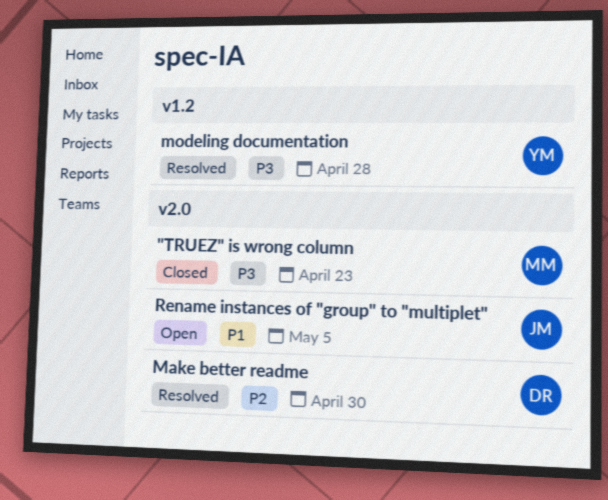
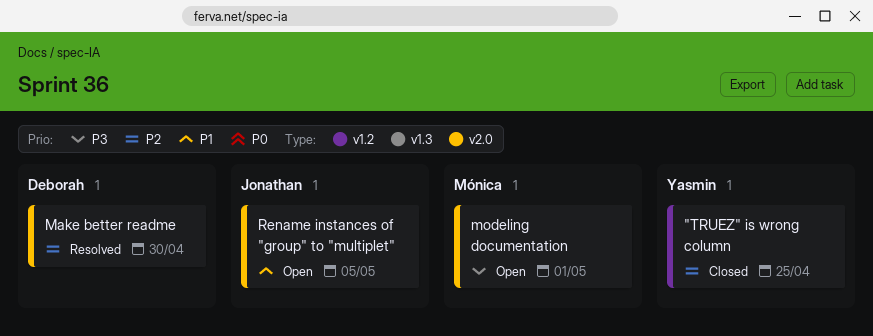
"TRUEZ" is wrong column, owner: Mónica -> Yasmin
"TRUEZ" is wrong column, priority: P3 -> P2
"TRUEZ" is wrong column, label: v2.0 -> v1.2
"TRUEZ" is wrong column, due: Apr 23 -> Apr 25
modeling documentation, status: Resolved -> Open
modeling documentation, owner: Yasmin -> Mónica
modeling documentation, label: v1.2 -> v2.0
modeling documentation, due: Apr 28 -> May 1

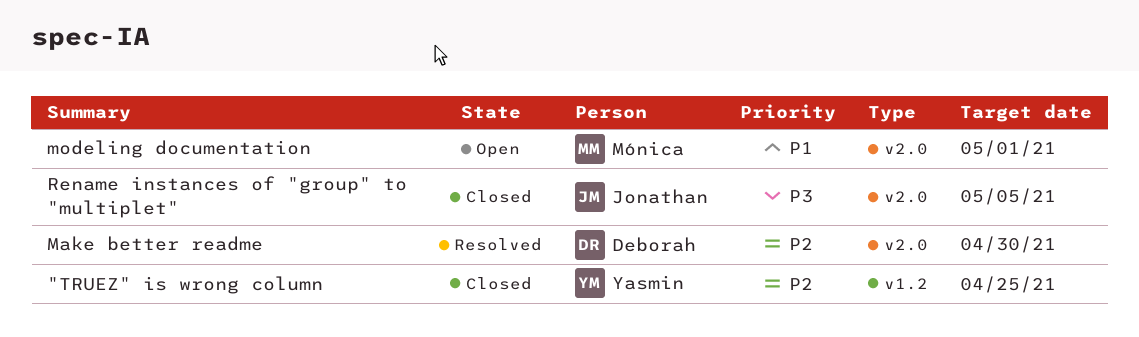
modeling documentation, priority: P3 -> P1
Rename instances of "group" to "multiplet", status: Open -> Closed
Rename instances of "group" to "multiplet", priority: P1 -> P3

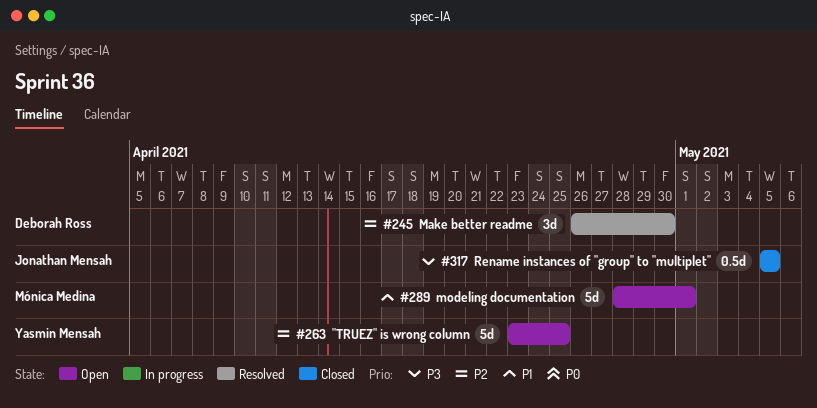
"TRUEZ" is wrong column, status: Closed -> Open

